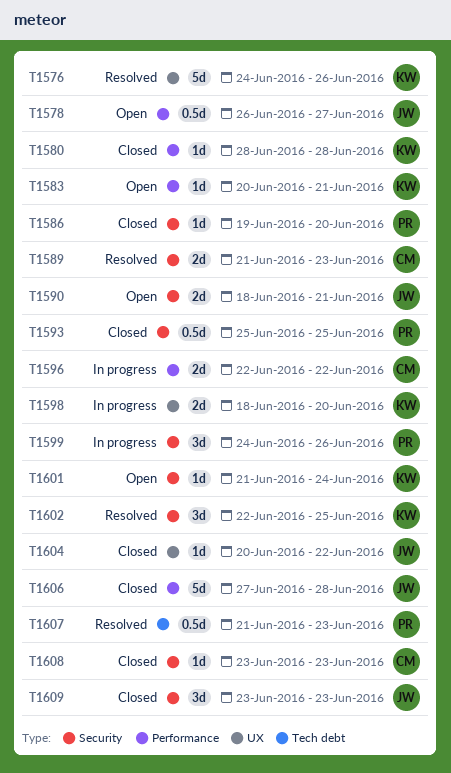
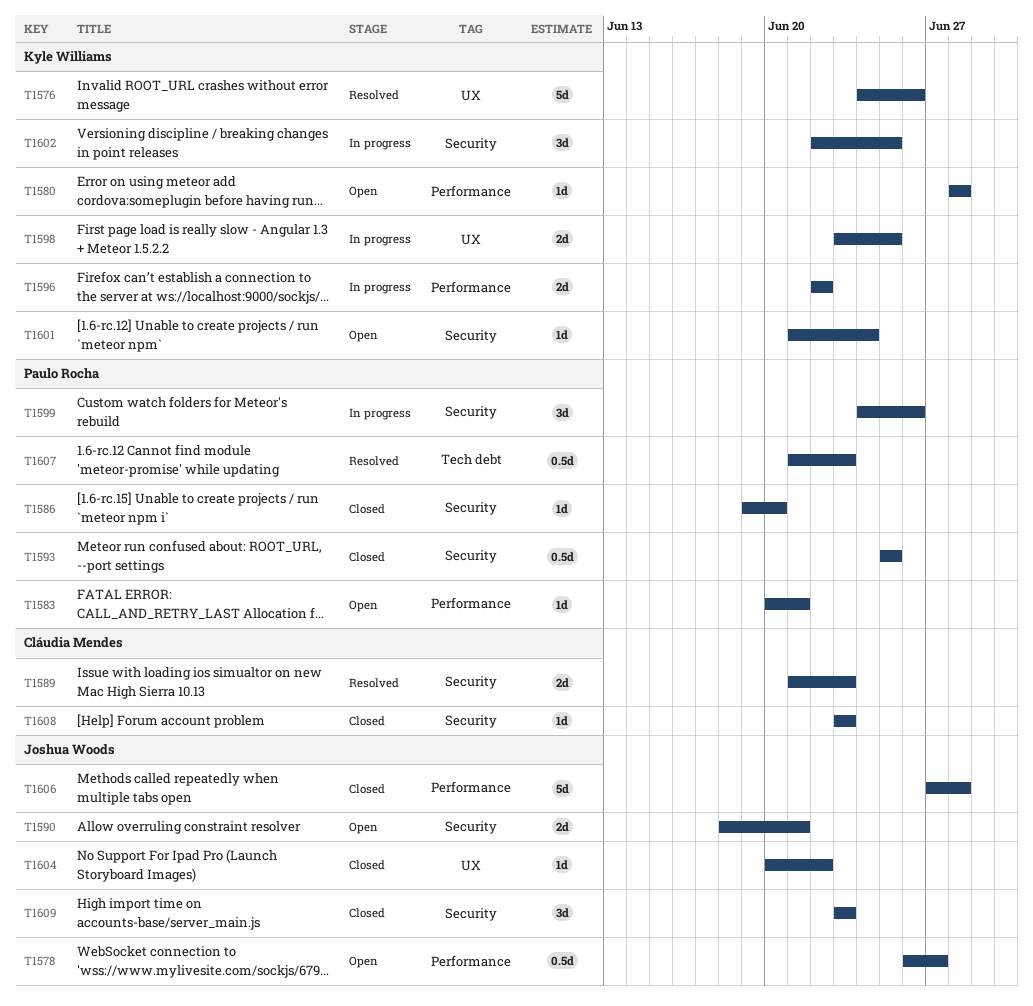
T1580, status: Closed -> Open
T1583, owner: Kyle Williams -> Paulo Rocha
T1596, owner: Cláudia Mendes -> Kyle Williams
T1598, start: Jun 18 -> Jun 23
T1598, due: Jun 20 -> Jun 25
T1602, status: Resolved -> In progress

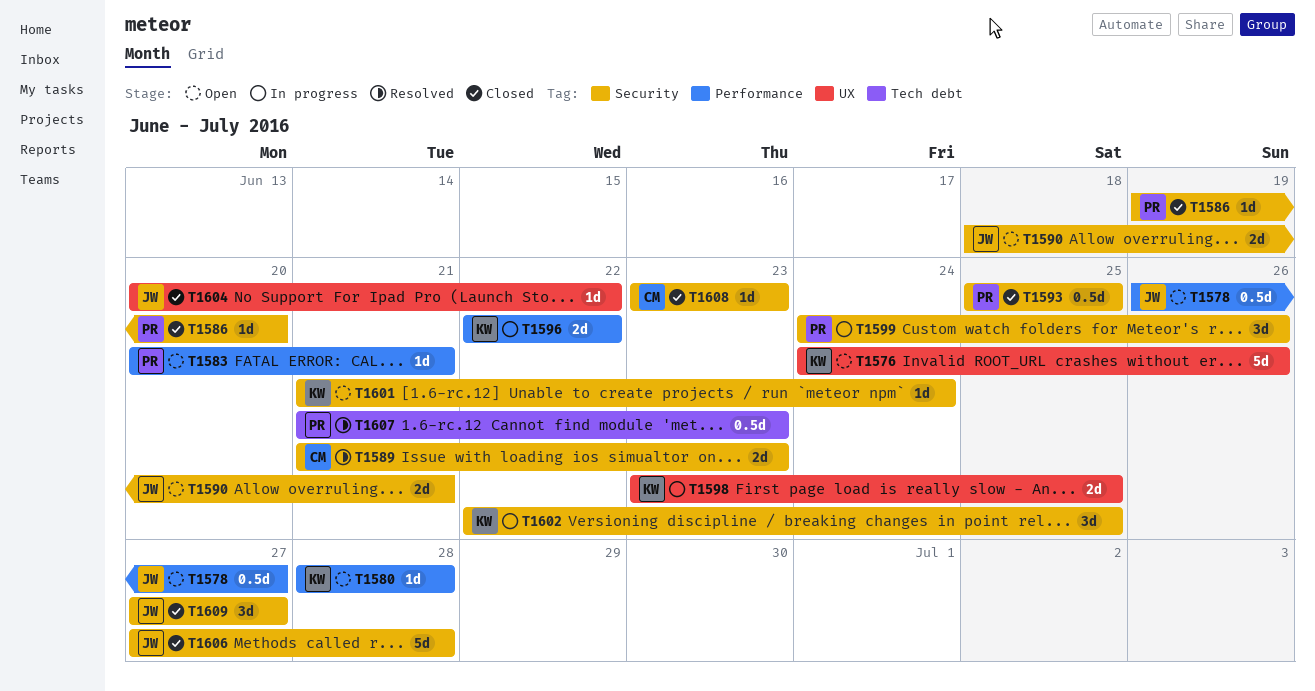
T1576, status: Resolved -> Open
T1606, label: Performance -> Security
T1609, start: Jun 23 -> Jun 27
T1609, due: Jun 23 -> Jun 27

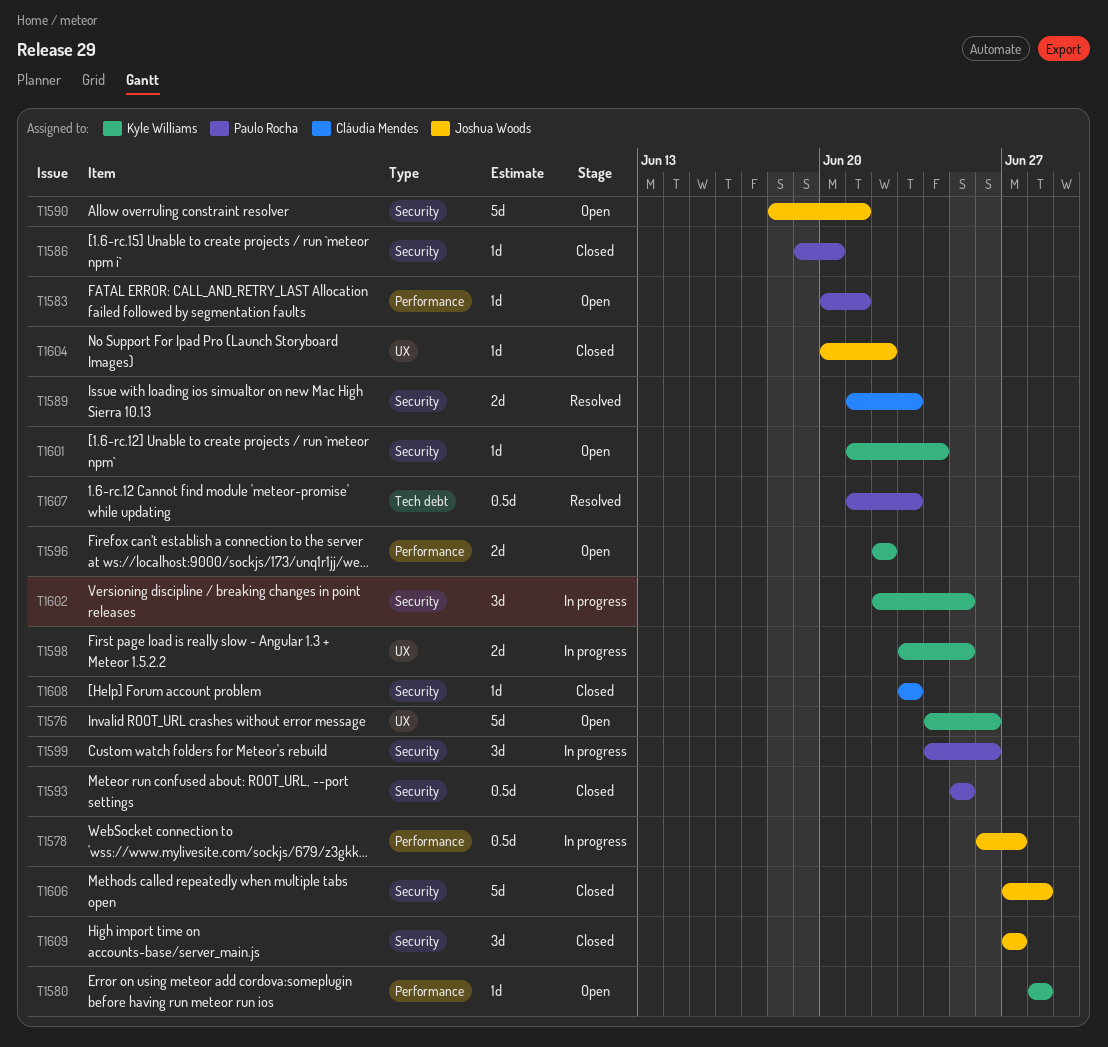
T1578, status: Open -> In progress
T1590, estimate: 2d -> 5d
T1596, status: In progress -> Open

